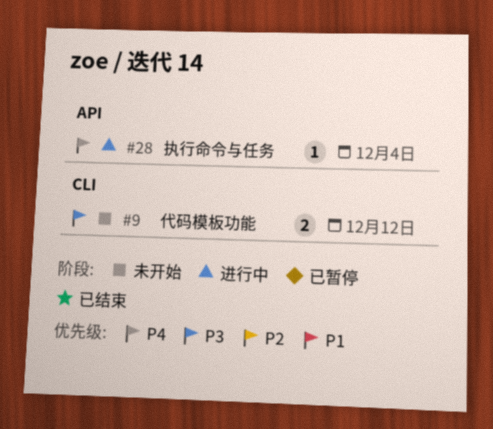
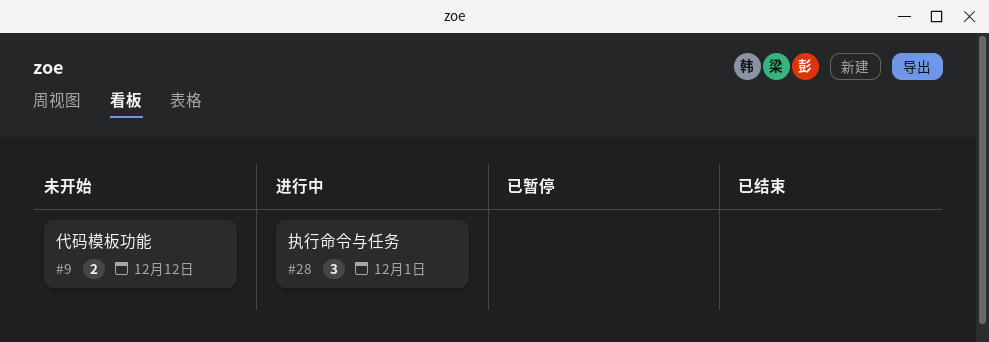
#28, estimate: 1 -> 3
#28, due: Dec 4 -> Dec 1

